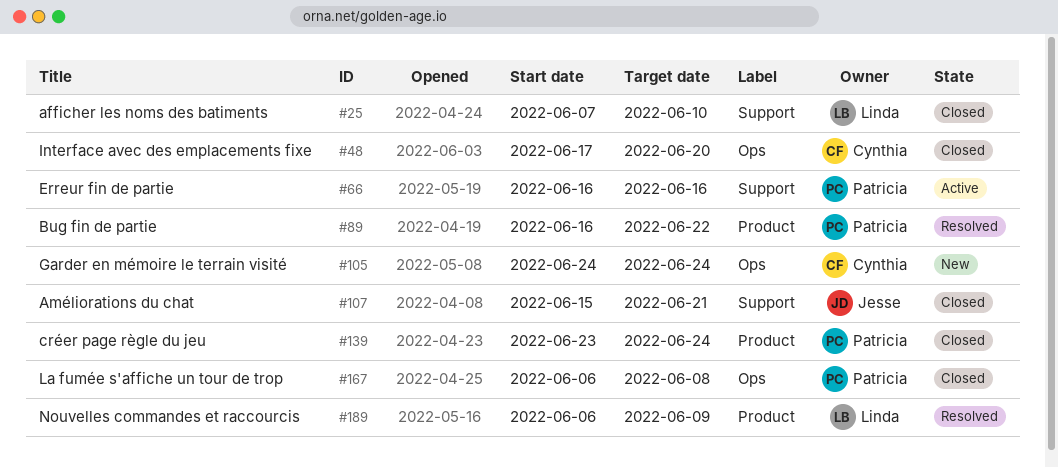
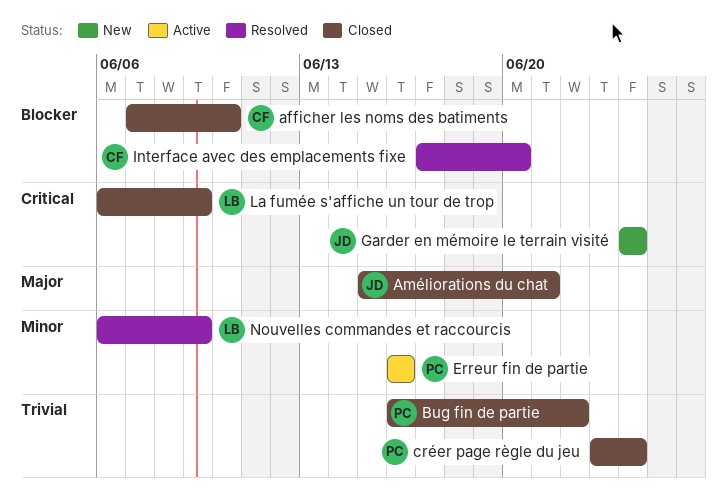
afficher les noms des batiments, owner: Linda -> Cynthia
Bug fin de partie, status: Resolved -> Closed
Garder en mémoire le terrain visité, owner: Cynthia -> Jesse
Interface avec des emplacements fixe, status: Closed -> Resolved
La fumée s'affiche un tour de trop, owner: Patricia -> Linda
La fumée s'affiche un tour de trop, due: Jun 8 -> Jun 9

